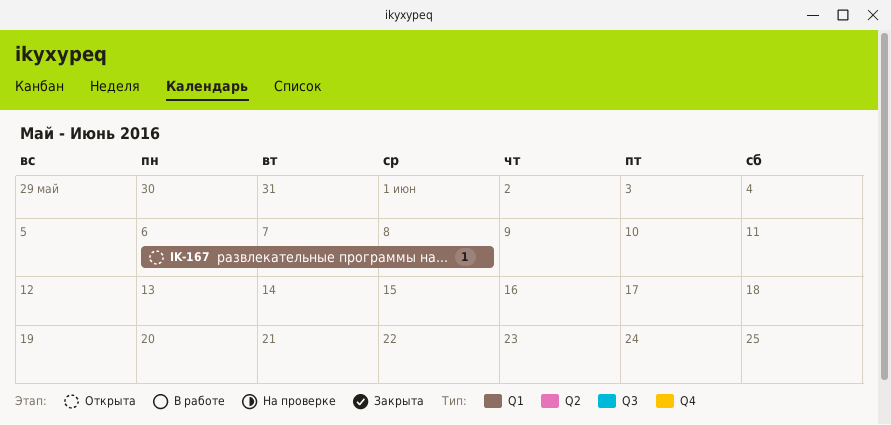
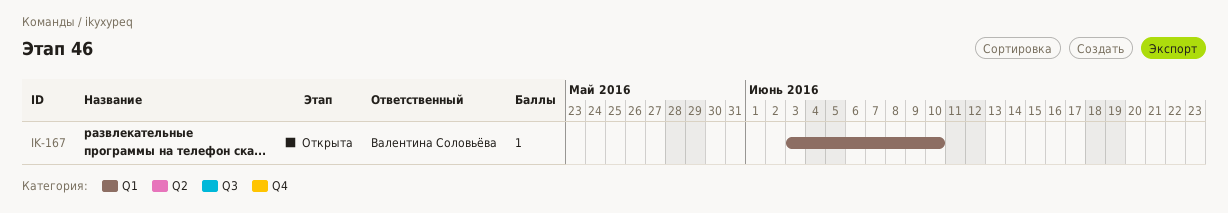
IK-167, start: Jun 6 -> Jun 3
IK-167, due: Jun 8 -> Jun 10

